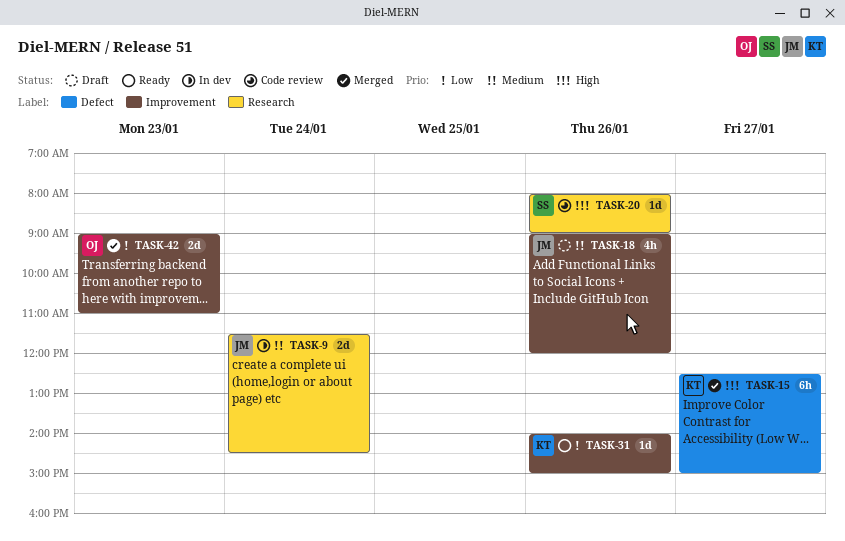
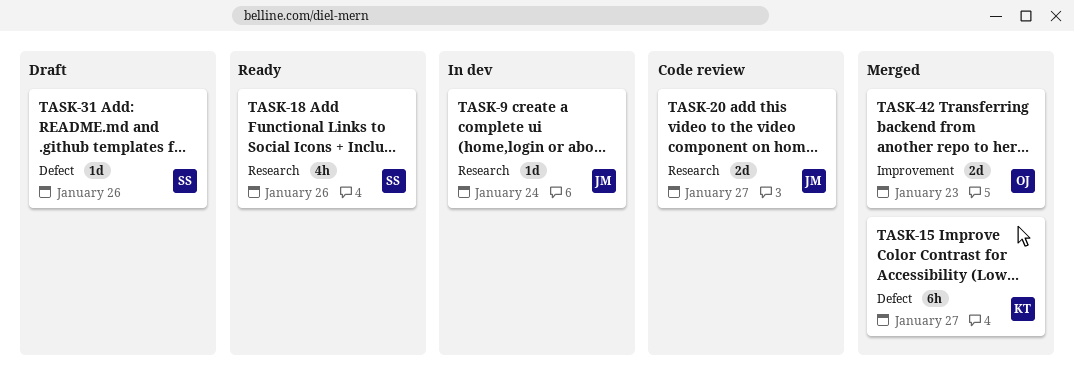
TASK-9, estimate: 2d -> 1d
TASK-18, status: Draft -> Ready
TASK-18, owner: JM -> SS
TASK-18, label: Improvement -> Research
TASK-20, owner: SS -> JM
TASK-20, estimate: 1d -> 2d
TASK-20, day: Jan 26 -> Jan 27
TASK-31, status: Ready -> Draft
TASK-31, owner: KT -> SS
TASK-31, label: Improvement -> Defect

